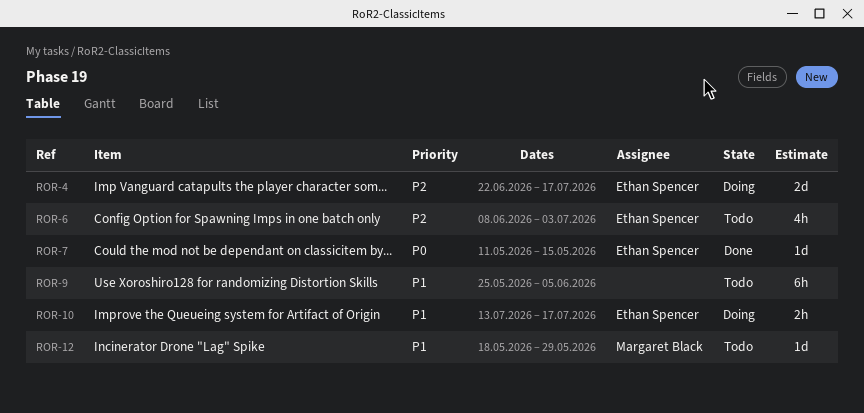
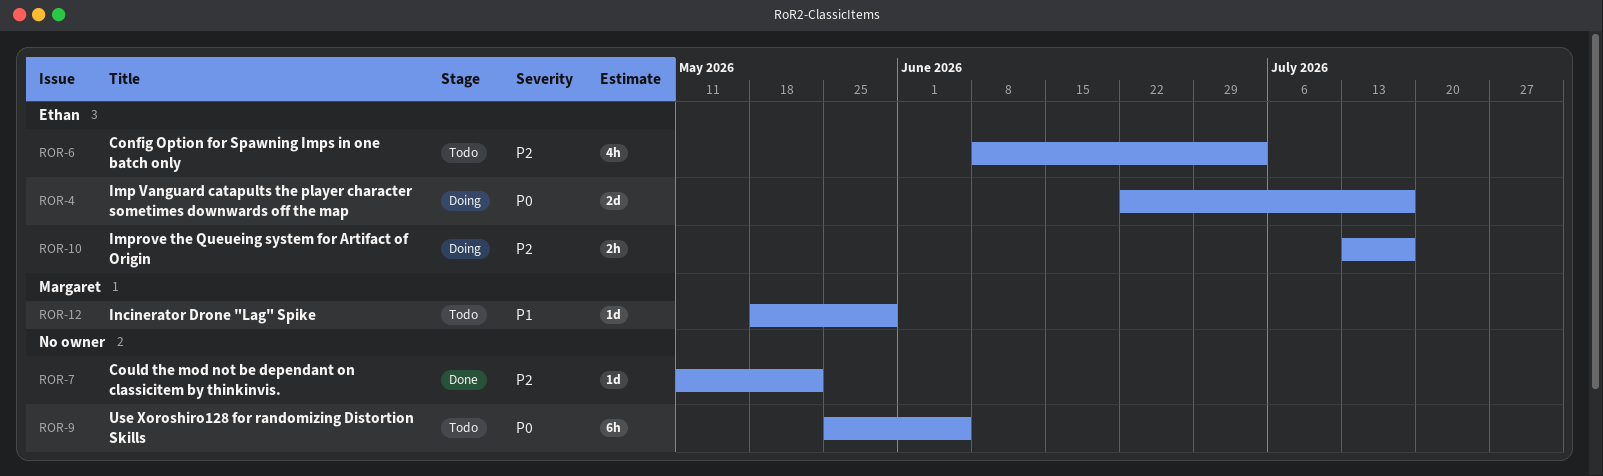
ROR-4, priority: P2 -> P0
ROR-7, owner: Ethan Spencer -> none
ROR-7, priority: P0 -> P2
ROR-7, due: May 15 -> May 22
ROR-9, priority: P1 -> P0
ROR-10, priority: P1 -> P2

